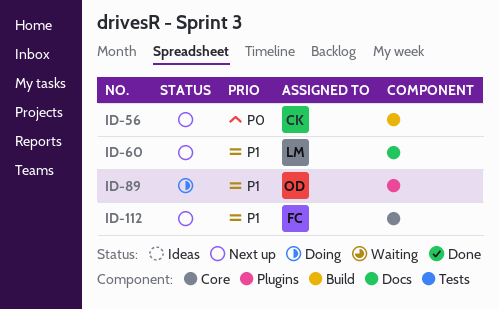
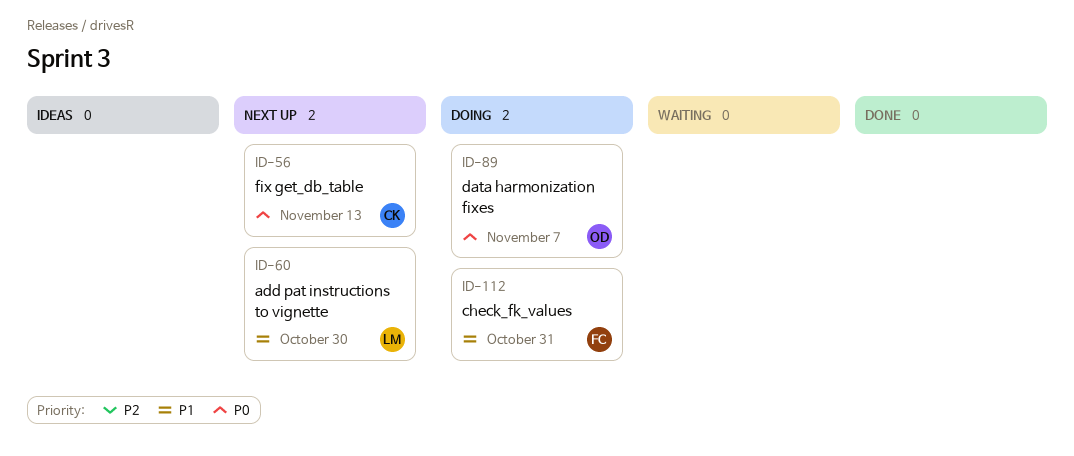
ID-89, priority: P1 -> P0
ID-112, status: Next up -> Doing

